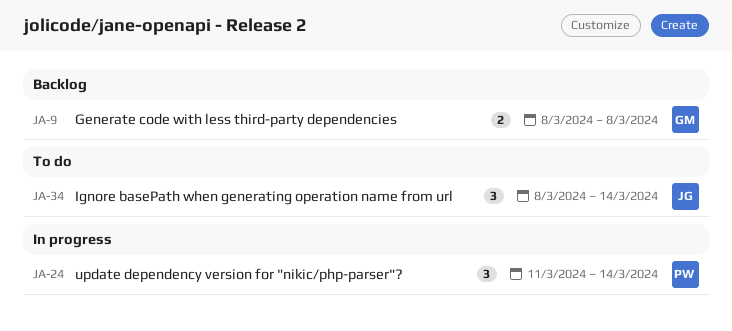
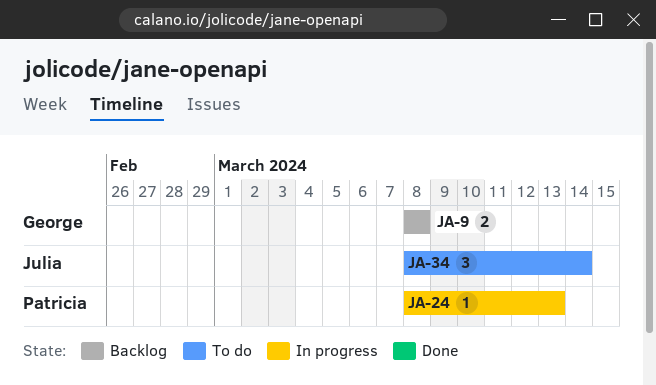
JA-24, estimate: 3 -> 1
JA-24, start: Mar 11 -> Mar 8
JA-24, due: Mar 14 -> Mar 13

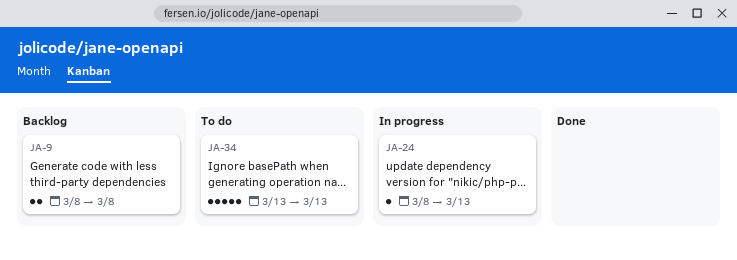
JA-34, estimate: 3 -> 5
JA-34, start: Mar 8 -> Mar 13
JA-34, due: Mar 14 -> Mar 13

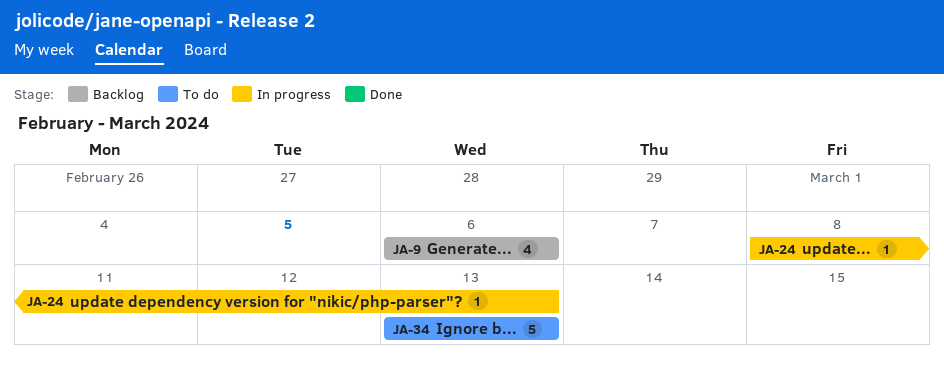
JA-9, estimate: 2 -> 4
JA-9, start: Mar 8 -> Mar 6
JA-9, due: Mar 8 -> Mar 6

